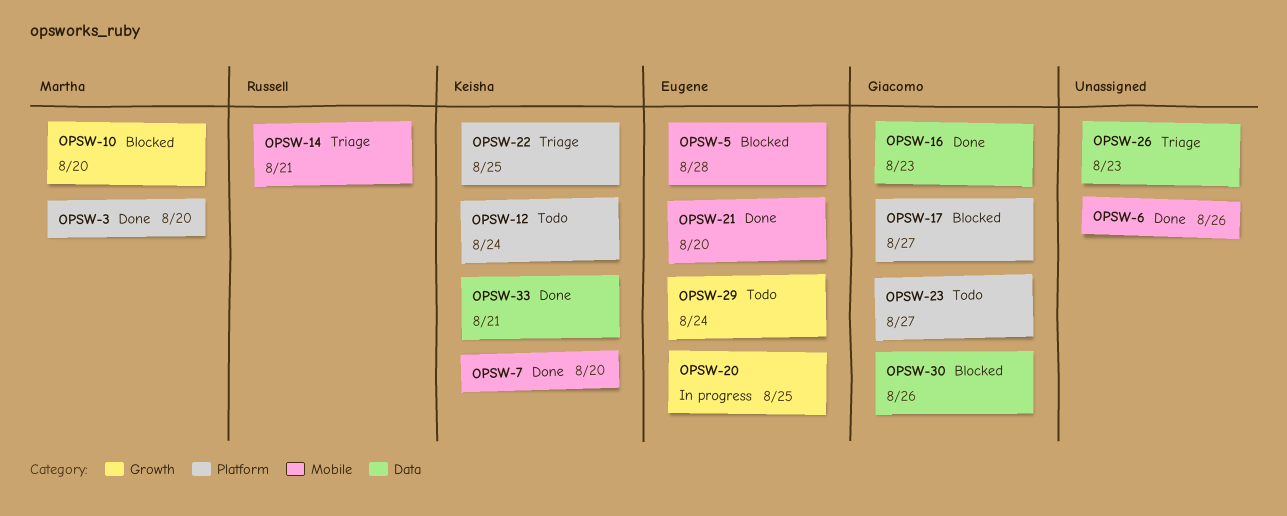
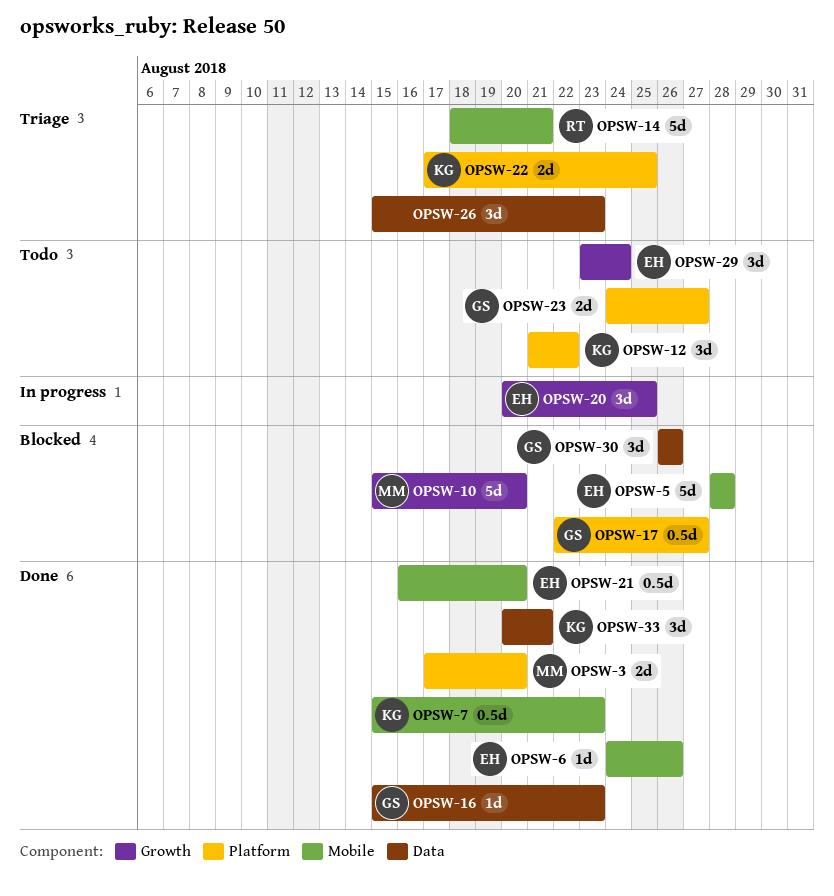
OPSW-6, owner: none -> Eugene
OPSW-7, due: Aug 20 -> Aug 23
OPSW-12, due: Aug 24 -> Aug 22

